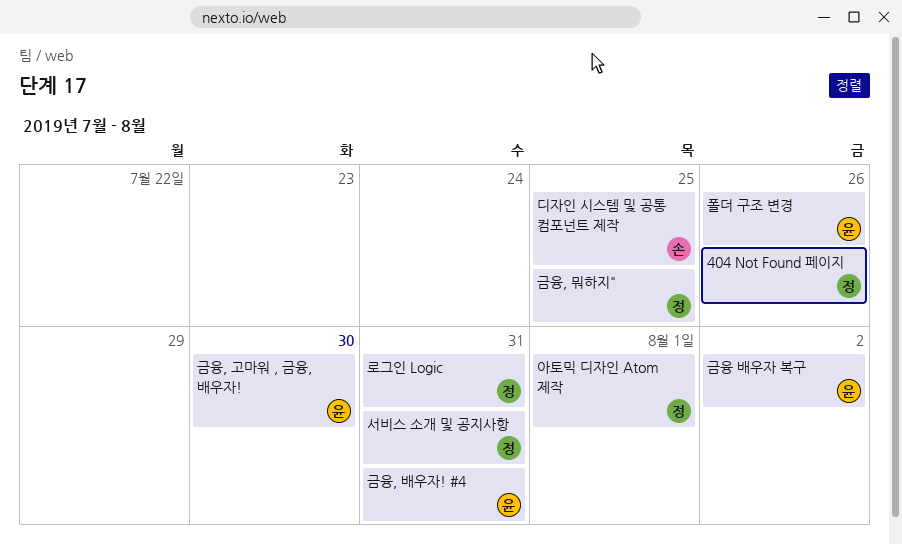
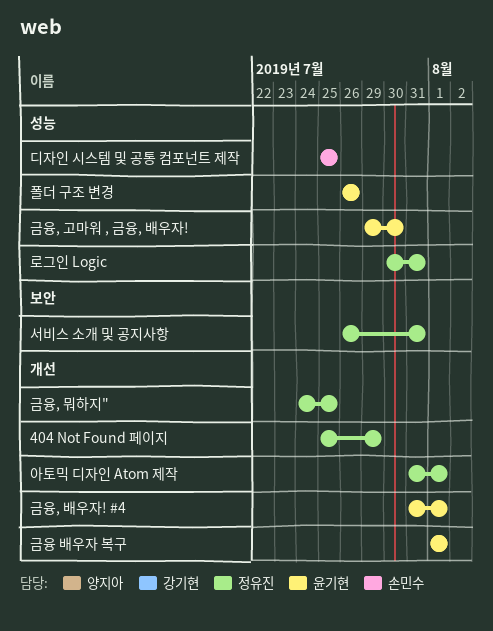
404 Not Found 페이지, due: Jul 26 -> Jul 29
금융 배우자 복구, due: Aug 2 -> Aug 1
금융, 배우자! #4, due: Jul 31 -> Aug 1

